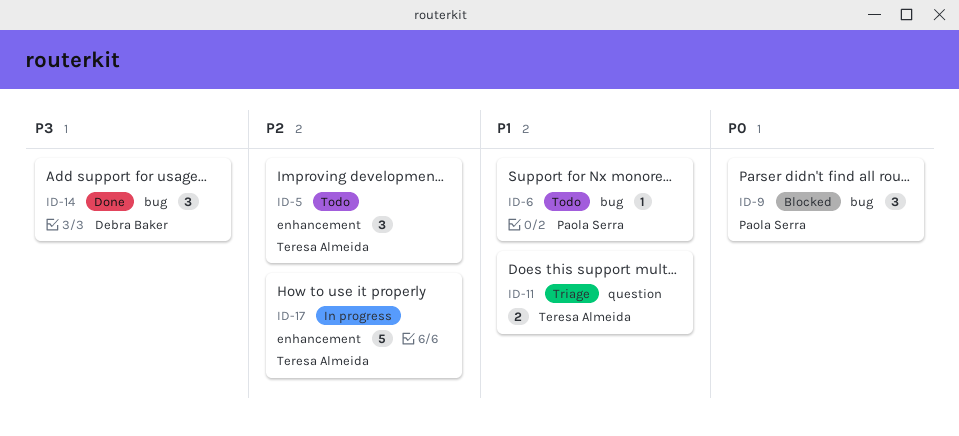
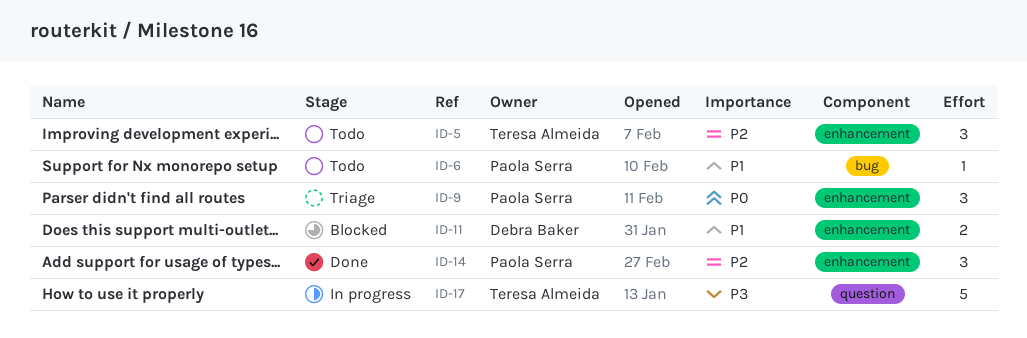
ID-9, status: Blocked -> Triage
ID-9, label: bug -> enhancement
ID-11, status: Triage -> Blocked
ID-11, owner: Teresa Almeida -> Debra Baker
ID-11, label: question -> enhancement
ID-14, owner: Debra Baker -> Paola Serra
ID-14, priority: P3 -> P2
ID-14, label: bug -> enhancement
ID-17, priority: P2 -> P3
ID-17, label: enhancement -> question

